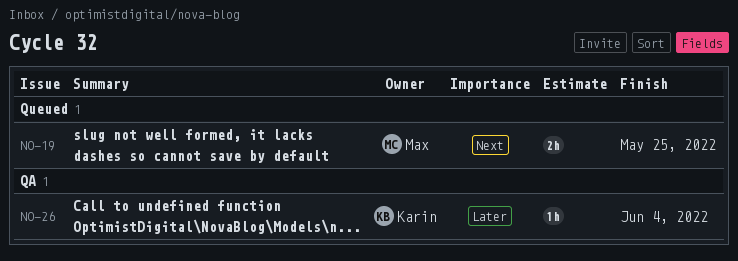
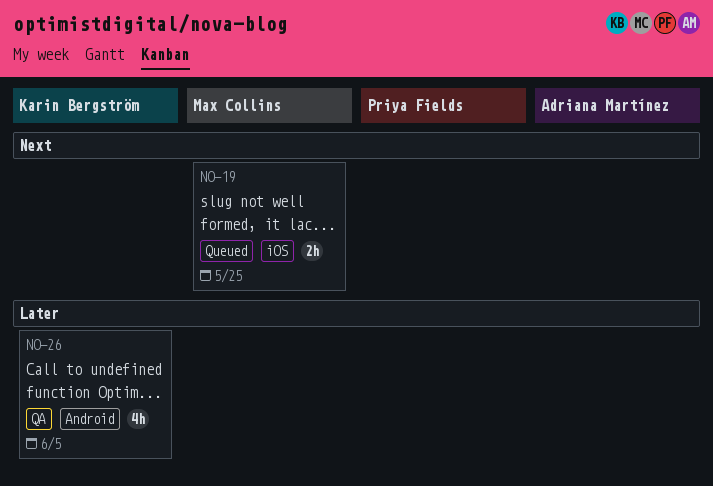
NO-26, estimate: 1h -> 4h
NO-26, due: Jun 4 -> Jun 5

